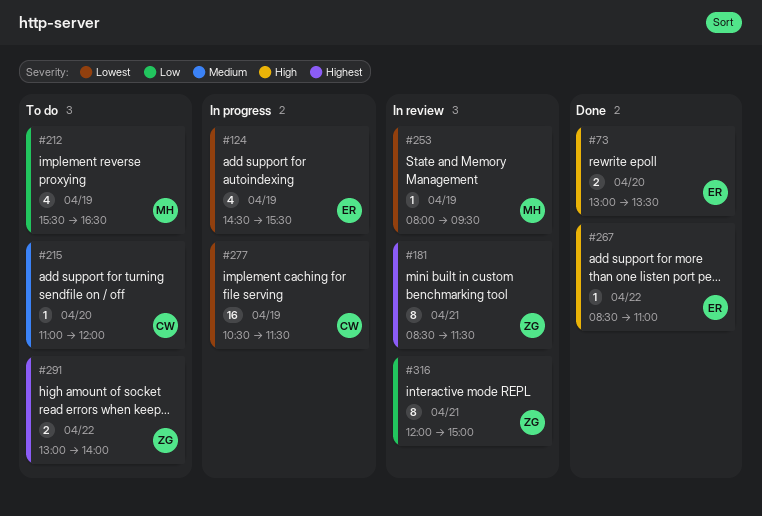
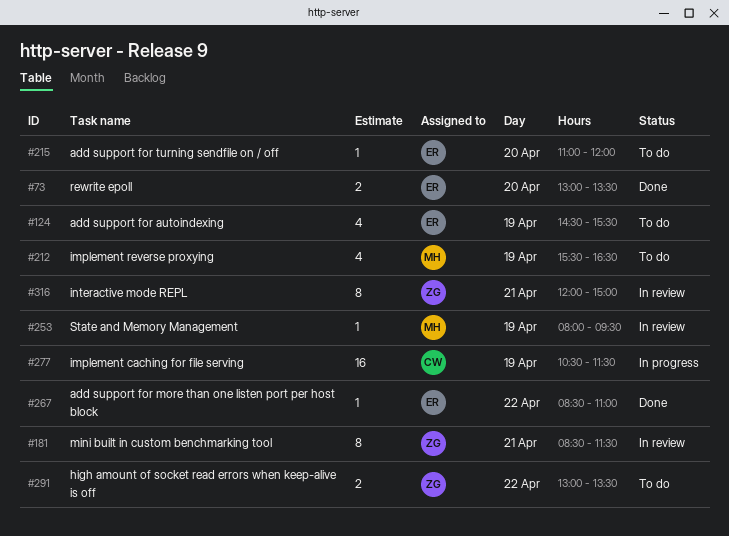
#124, status: In progress -> To do
#215, owner: CW -> ER
#291, ends: 14:00 -> 13:30

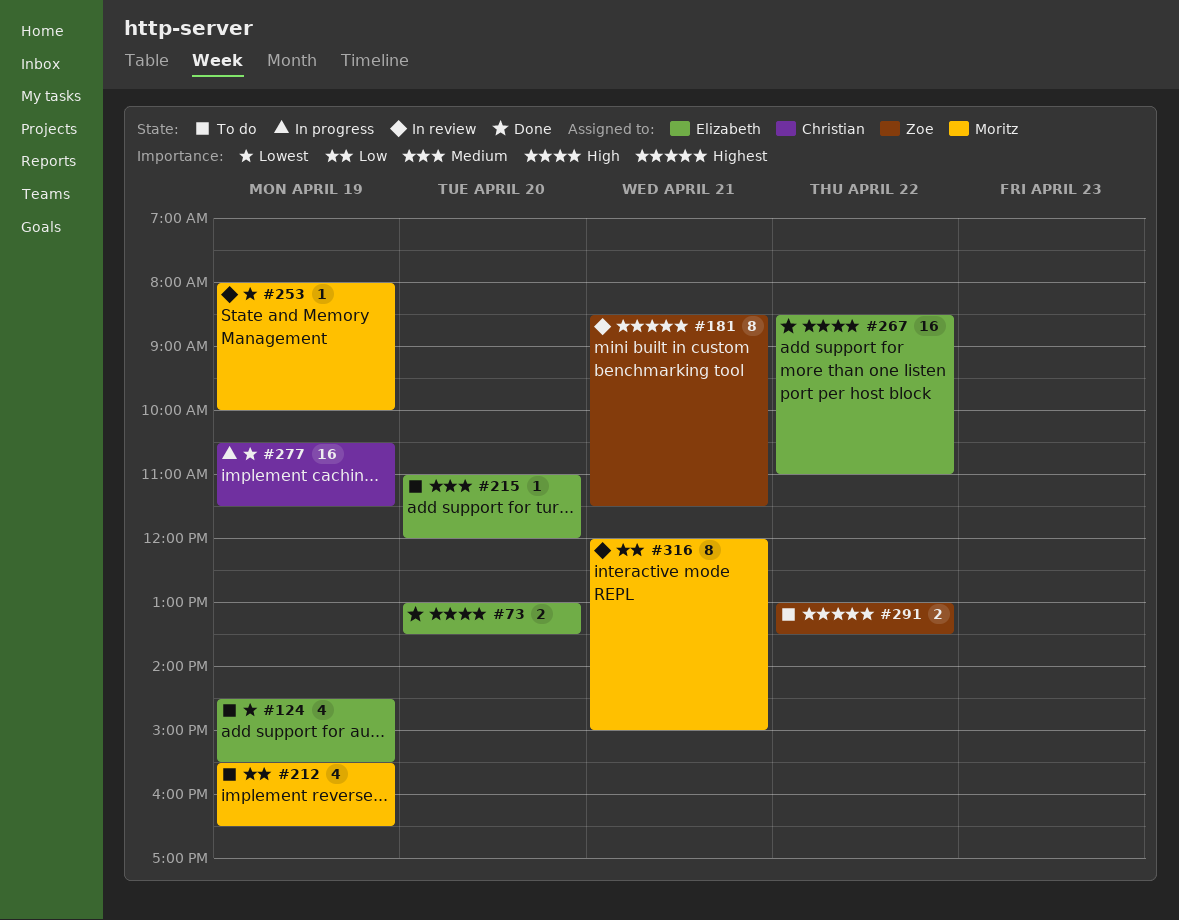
#253, ends: 09:30 -> 10:00
#267, estimate: 1 -> 16
#316, owner: Zoe -> Moritz

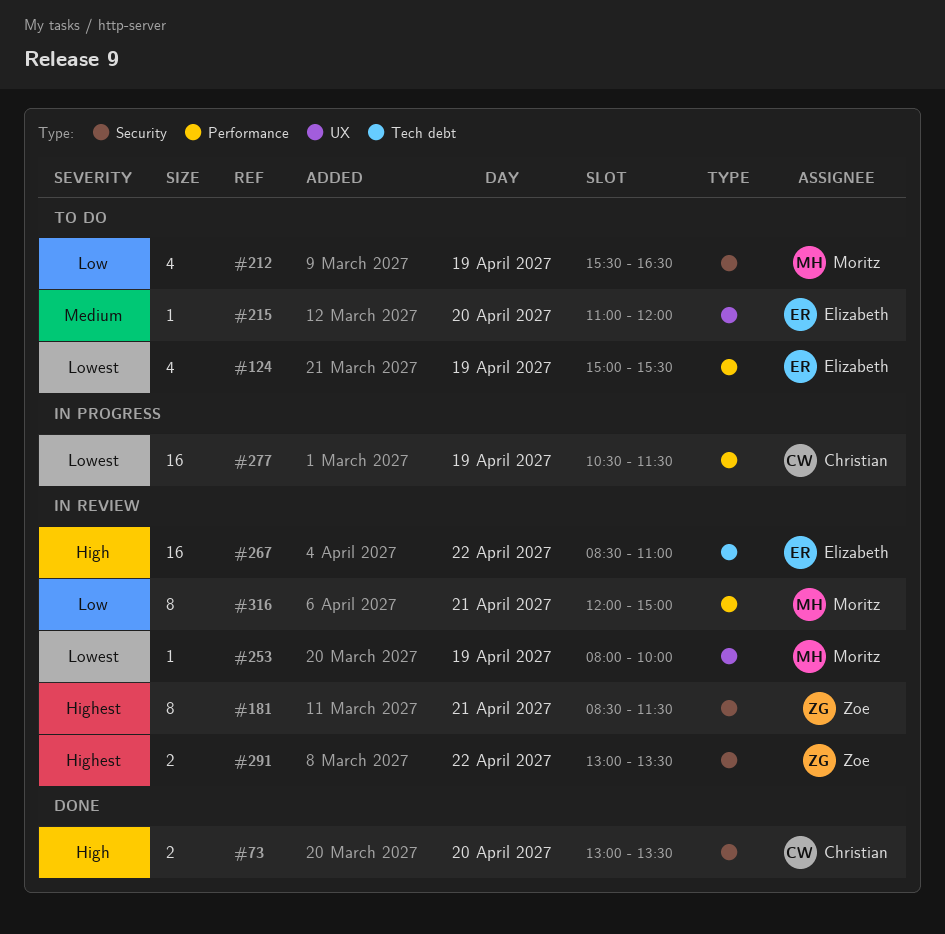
#73, owner: Elizabeth -> Christian
#124, begins: 14:30 -> 15:00
#267, status: Done -> In review
#291, status: To do -> In review

